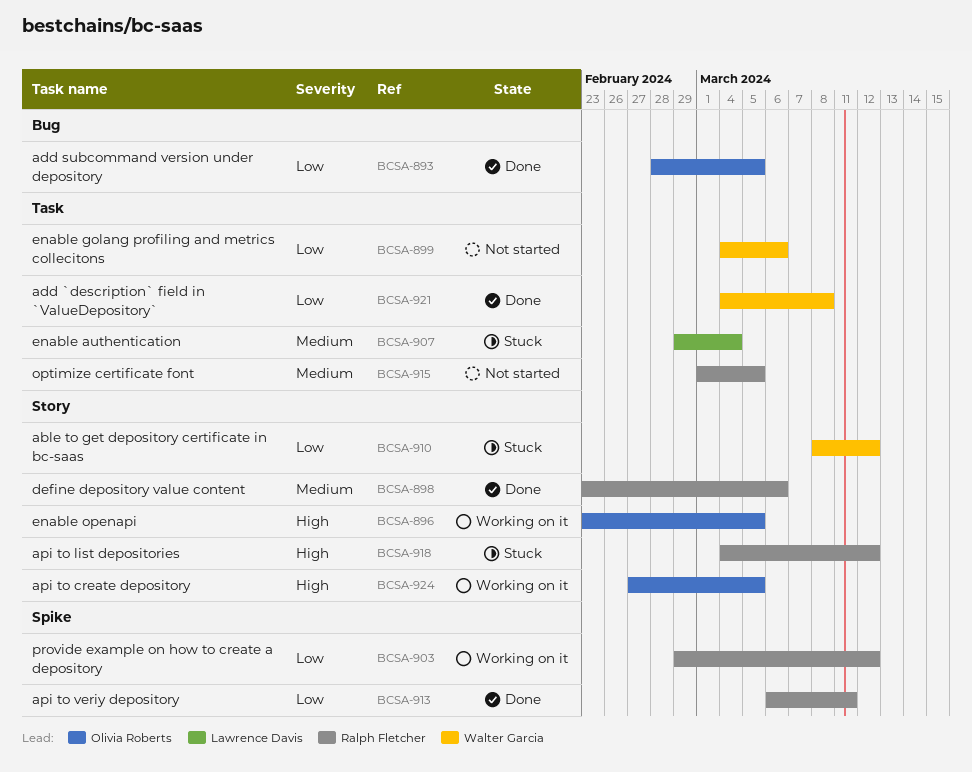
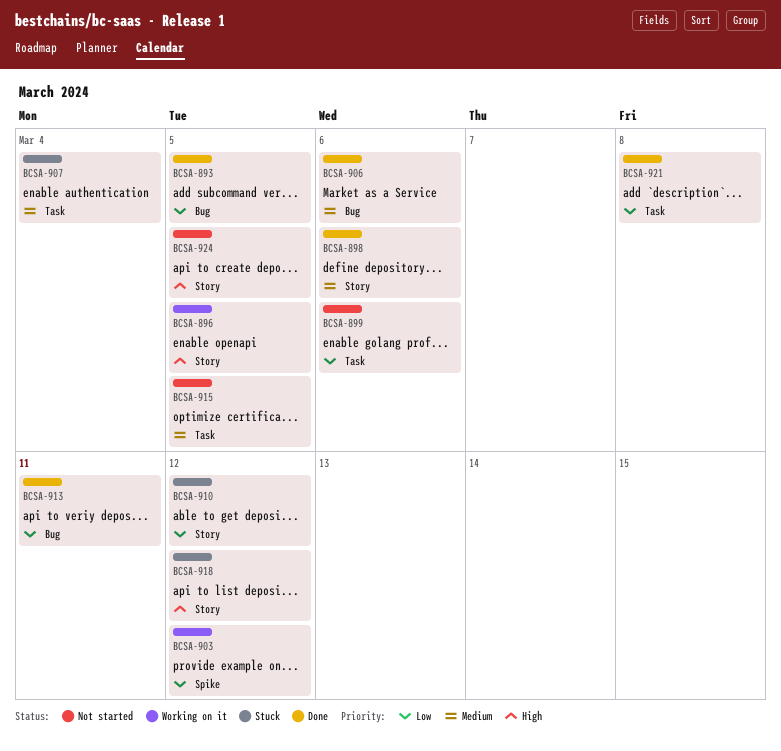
BCSA-906: none -> present
BCSA-913, label: Spike -> Bug
BCSA-924, status: Working on it -> Not started

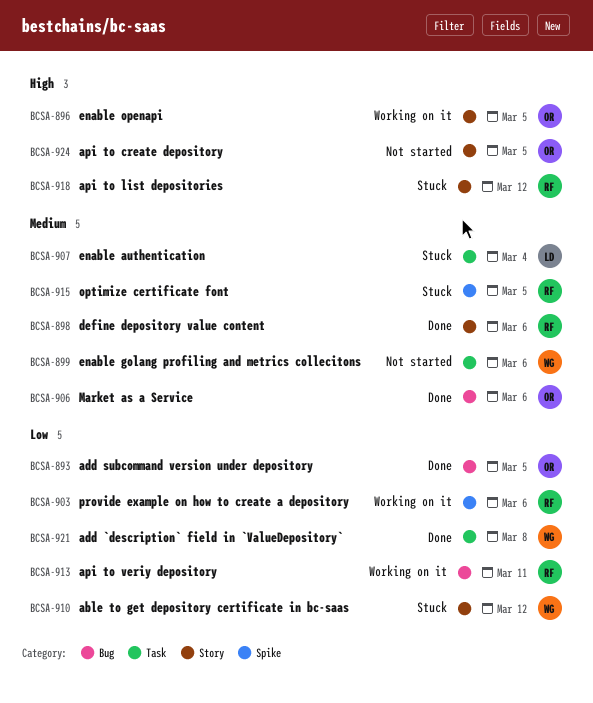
BCSA-899, priority: Low -> Medium
BCSA-903, due: Mar 12 -> Mar 6
BCSA-913, status: Done -> Working on it
BCSA-915, status: Not started -> Stuck
BCSA-915, label: Task -> Spike

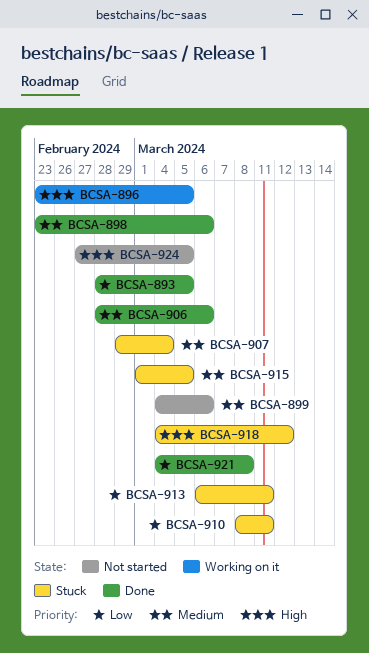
BCSA-903: present -> none
BCSA-910, due: Mar 12 -> Mar 11
BCSA-913, status: Working on it -> Stuck

